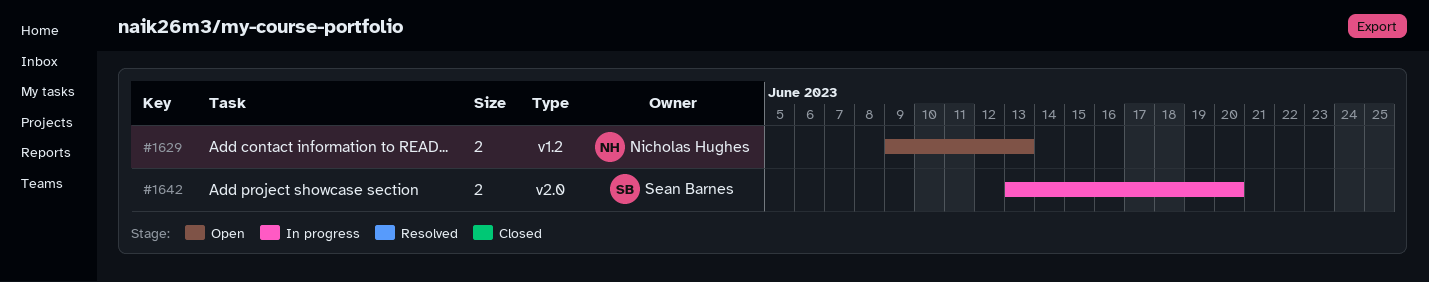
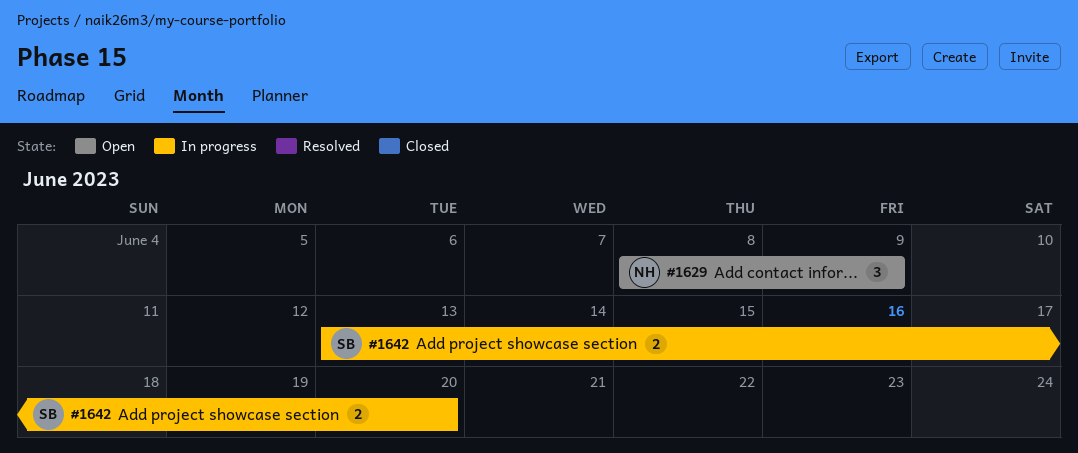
#1629, estimate: 2 -> 3
#1629, start: Jun 9 -> Jun 8
#1629, due: Jun 13 -> Jun 9

